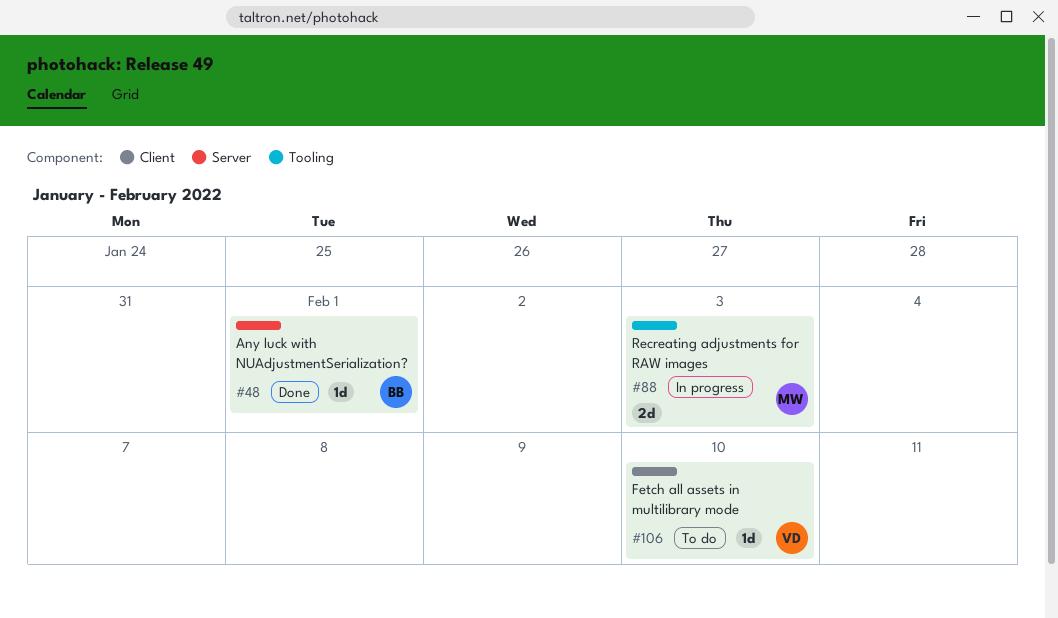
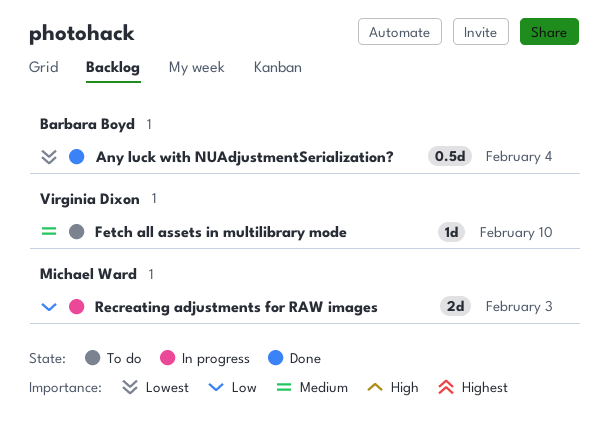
Any luck with NUAdjustmentSerialization?, estimate: 1d -> 0.5d
Any luck with NUAdjustmentSerialization?, due: Feb 1 -> Feb 4

